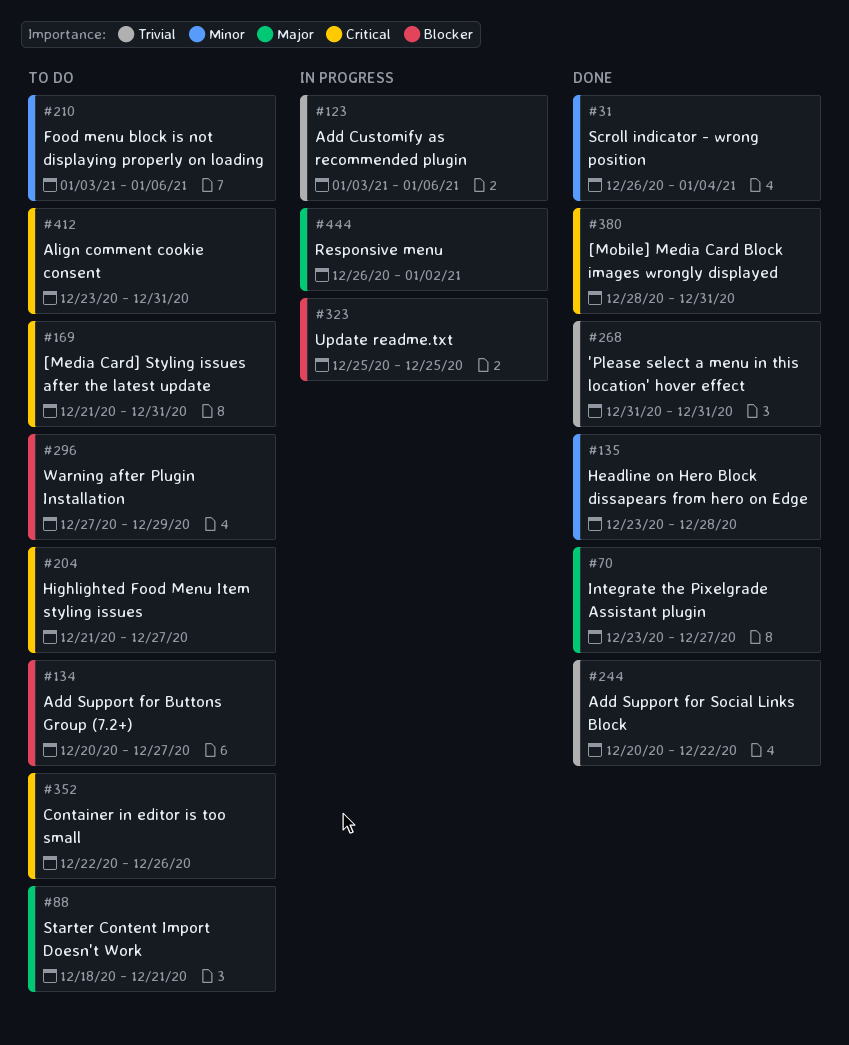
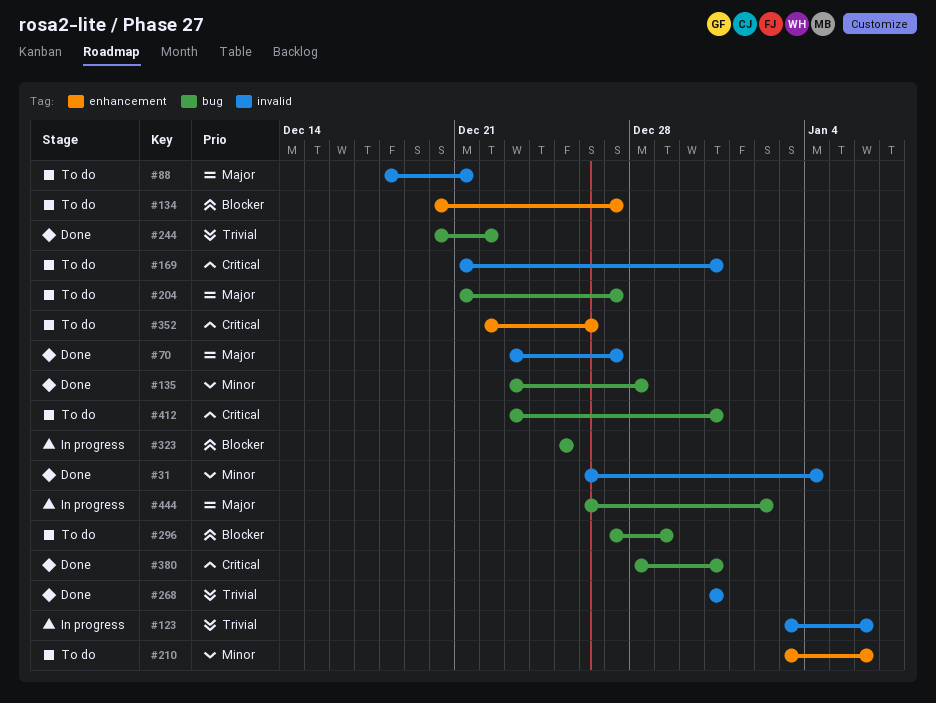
#204, priority: Critical -> Major

